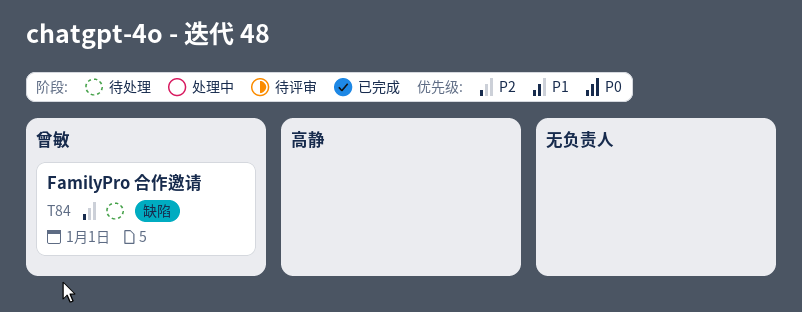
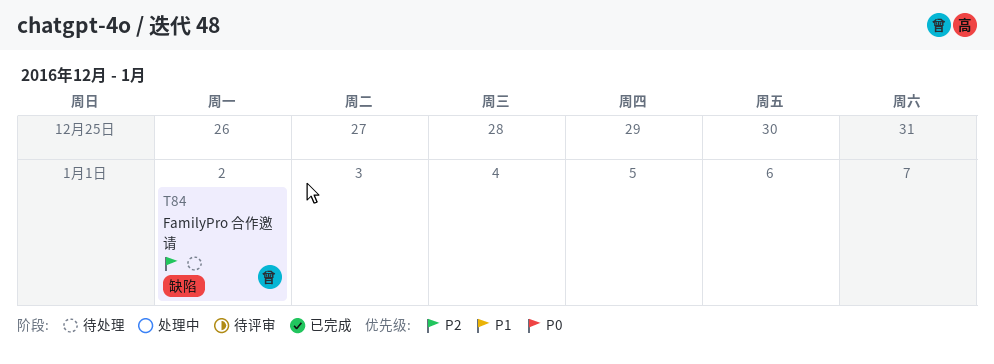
T84, due: Jan 1 -> Jan 2

